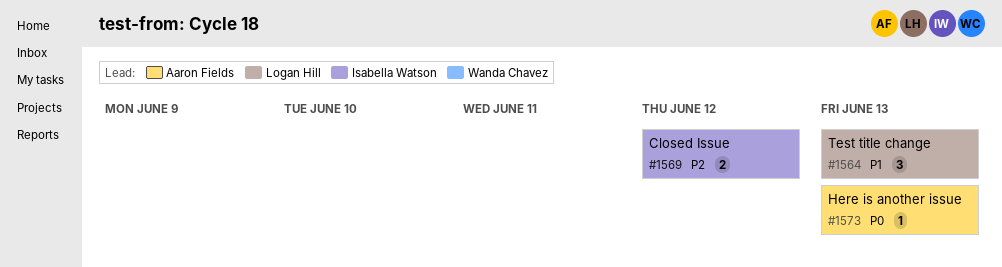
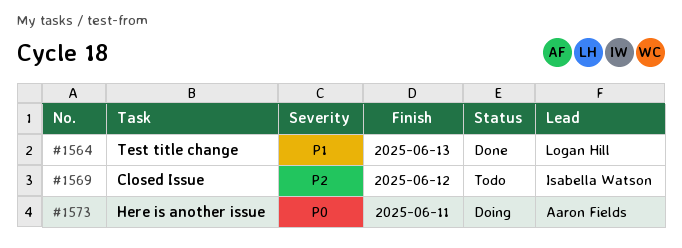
#1573, due: Jun 13 -> Jun 11

